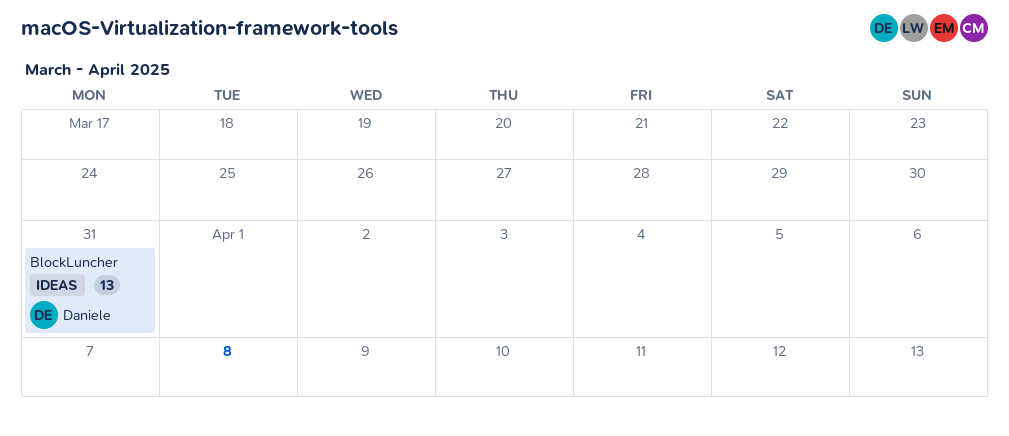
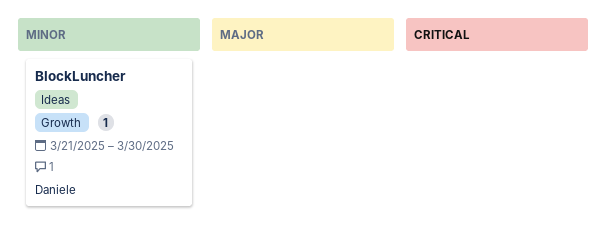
BlockLuncher, estimate: 13 -> 1
BlockLuncher, due: Mar 31 -> Mar 30

